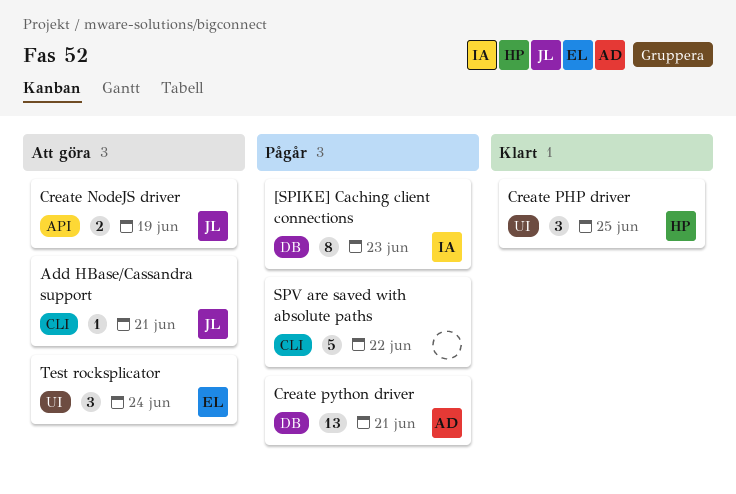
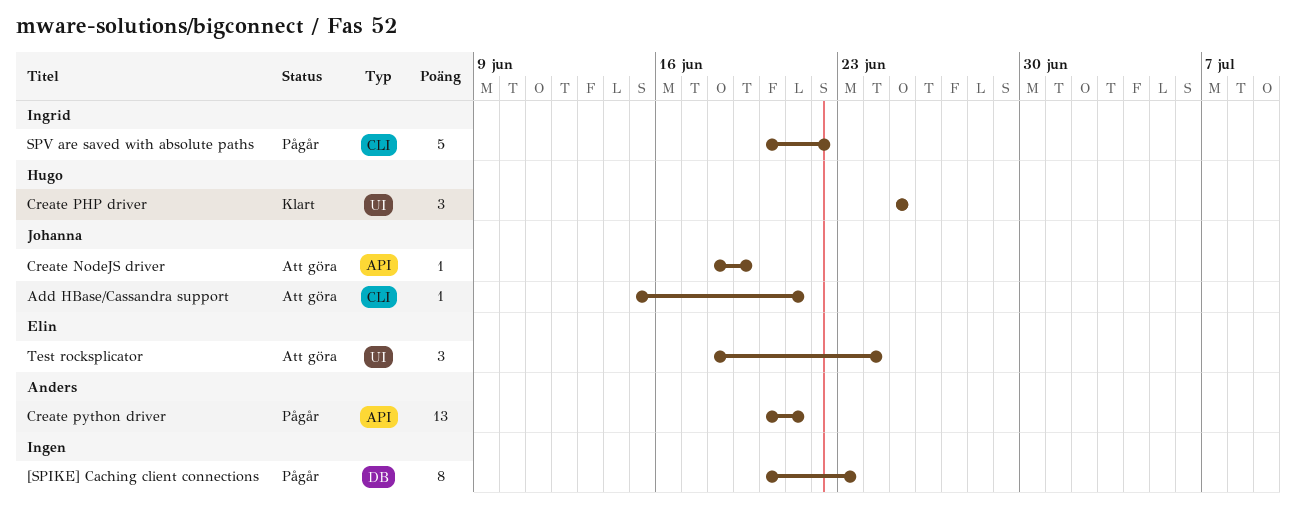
[SPIKE] Caching client connections, owner: Ingrid -> none
Create NodeJS driver, estimate: 2 -> 1
Create python driver, label: DB -> API
SPV are saved with absolute paths, owner: none -> Ingrid

